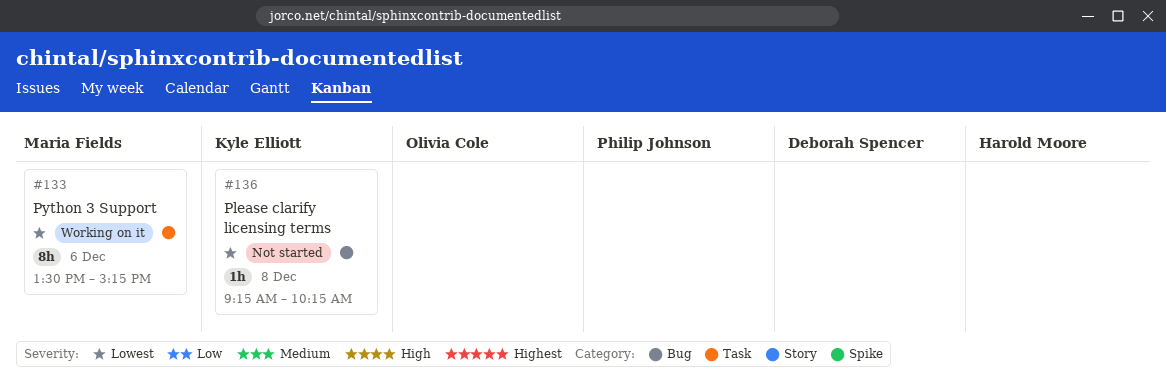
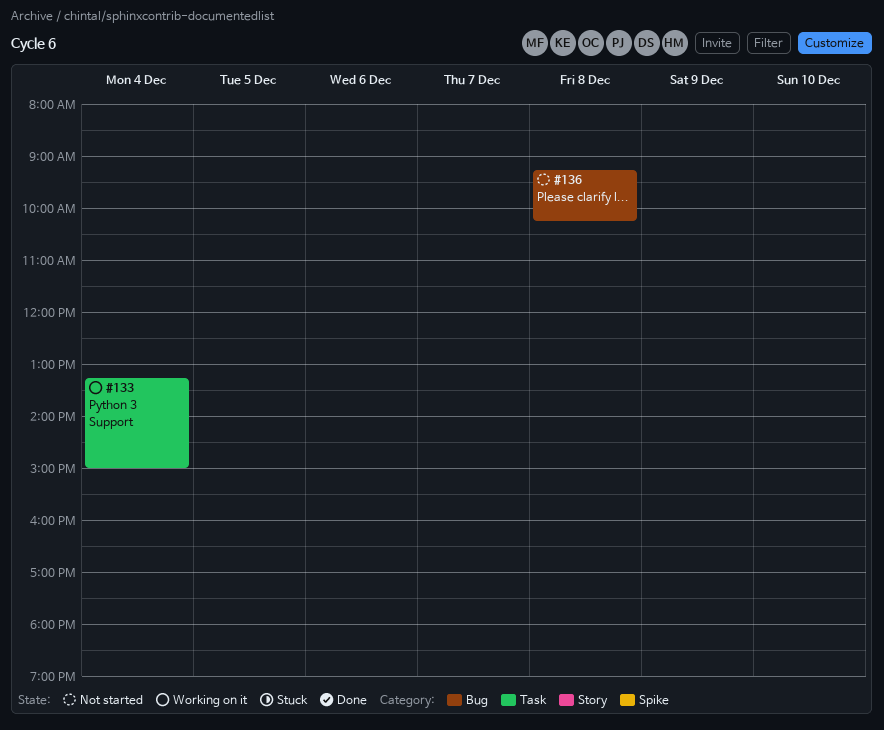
#133, day: Dec 6 -> Dec 4
#133, begins: 13:30 -> 13:15
#133, ends: 15:15 -> 15:00

